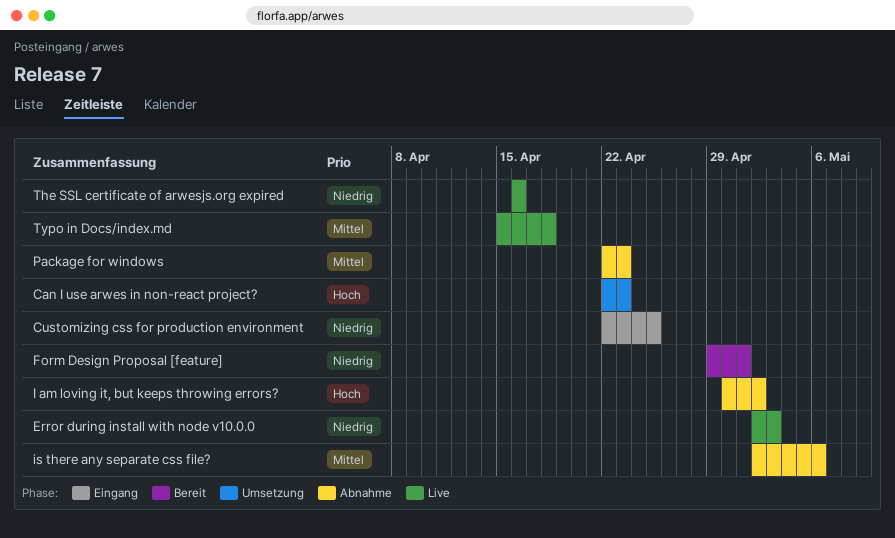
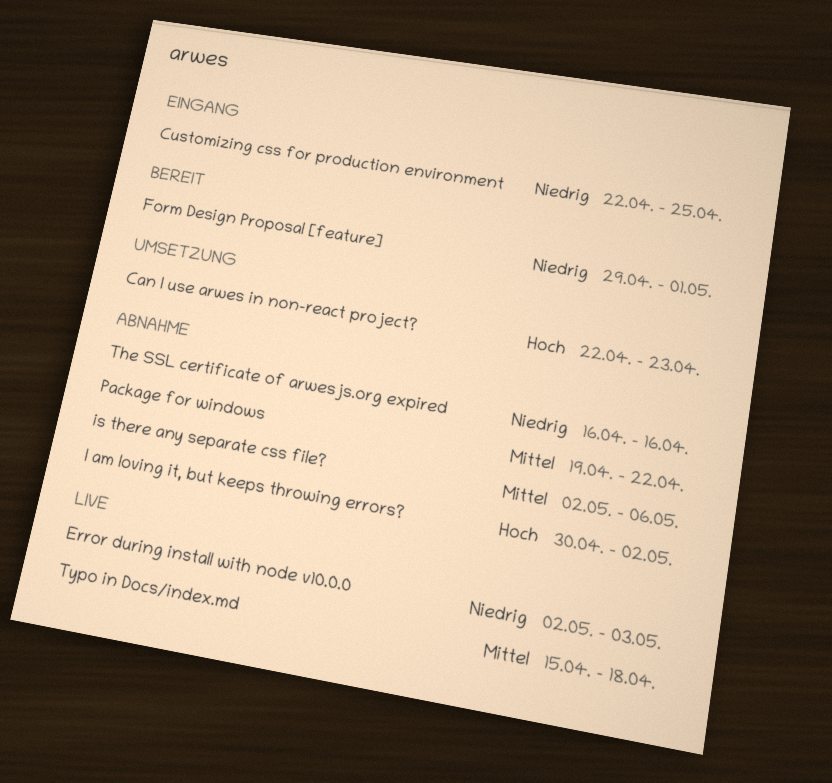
Package for windows, start: Apr 22 -> Apr 19
Package for windows, due: Apr 23 -> Apr 22
The SSL certificate of arwesjs.org expired, status: Live -> Abnahme

